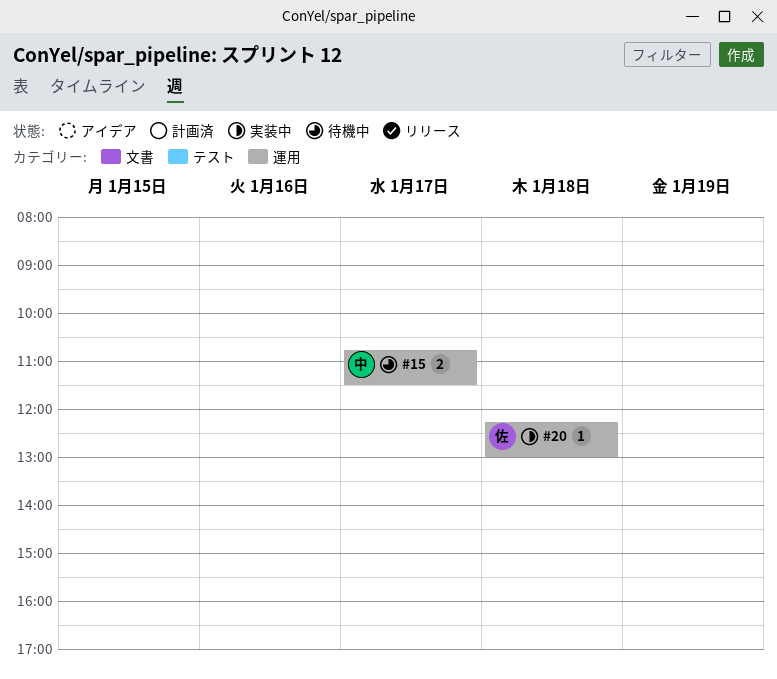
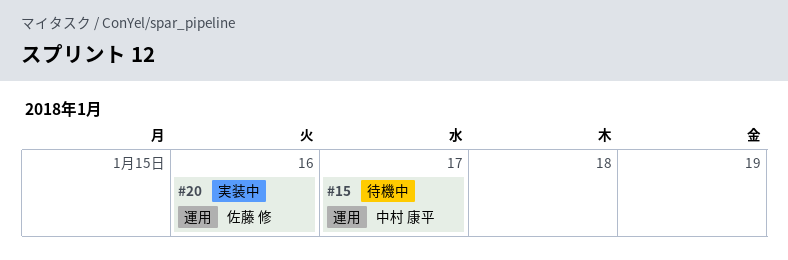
#20, day: Jan 18 -> Jan 16

